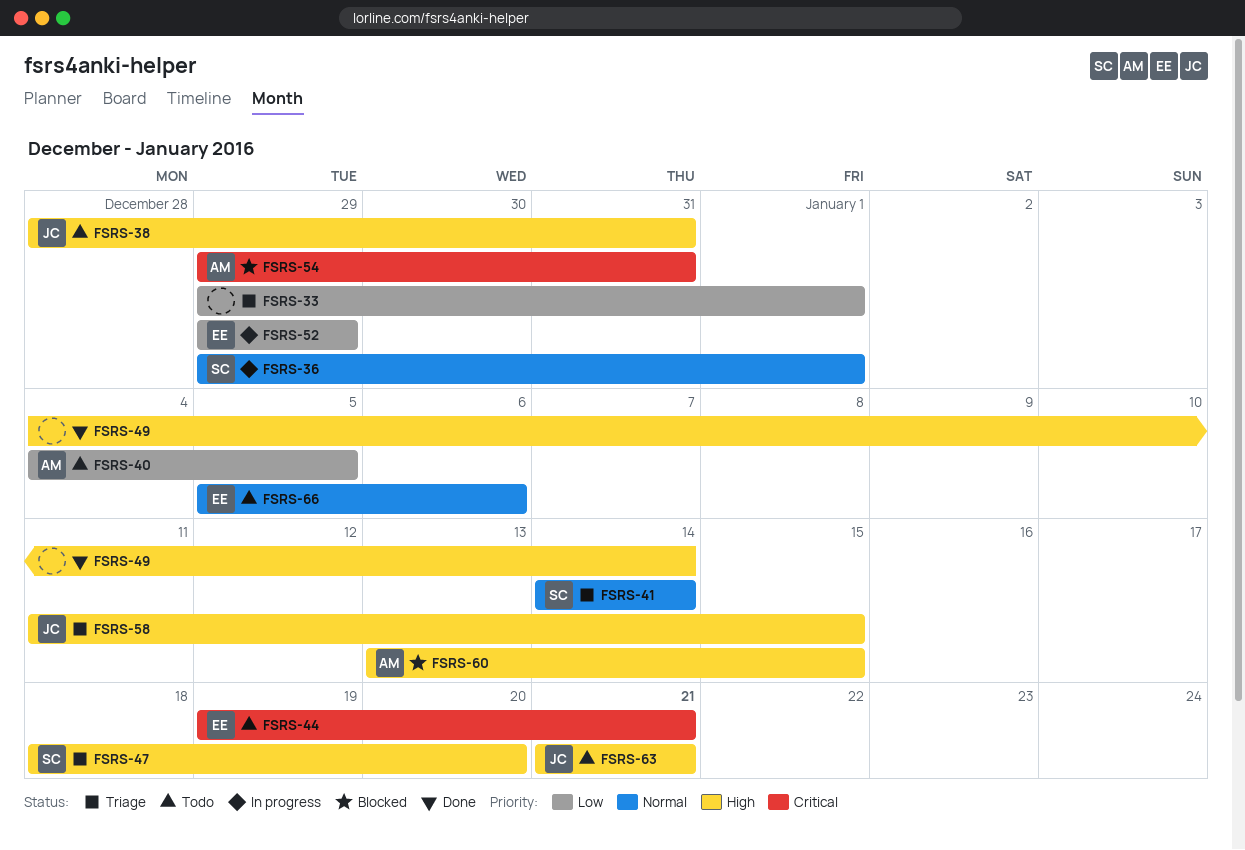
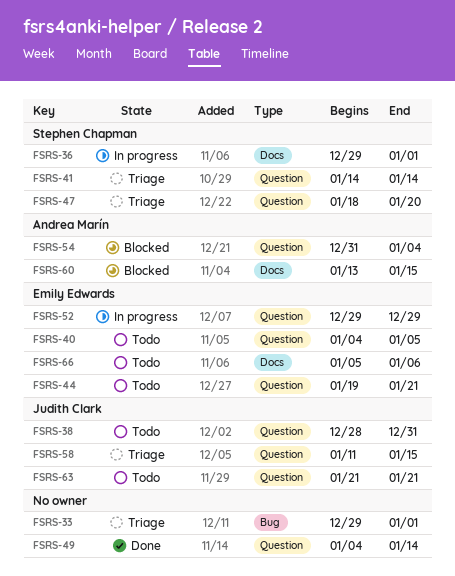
FSRS-40, owner: Andrea Marín -> Emily Edwards
FSRS-54, start: Dec 29 -> Dec 31
FSRS-54, due: Dec 31 -> Jan 4

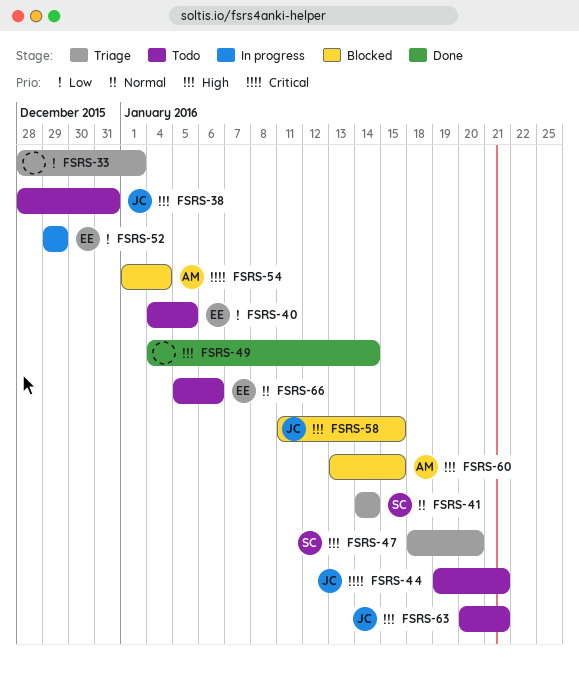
FSRS-33, start: Dec 29 -> Dec 28
FSRS-36: present -> none
FSRS-44, owner: Emily Edwards -> Judith Clark
FSRS-54, start: Dec 31 -> Jan 1
FSRS-58, status: Triage -> Blocked
FSRS-63, start: Jan 21 -> Jan 20

